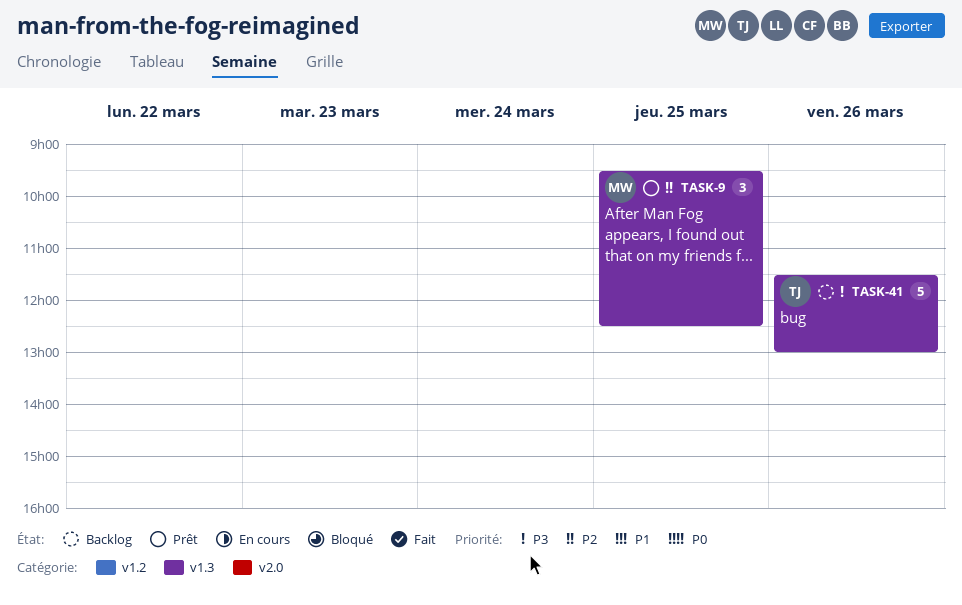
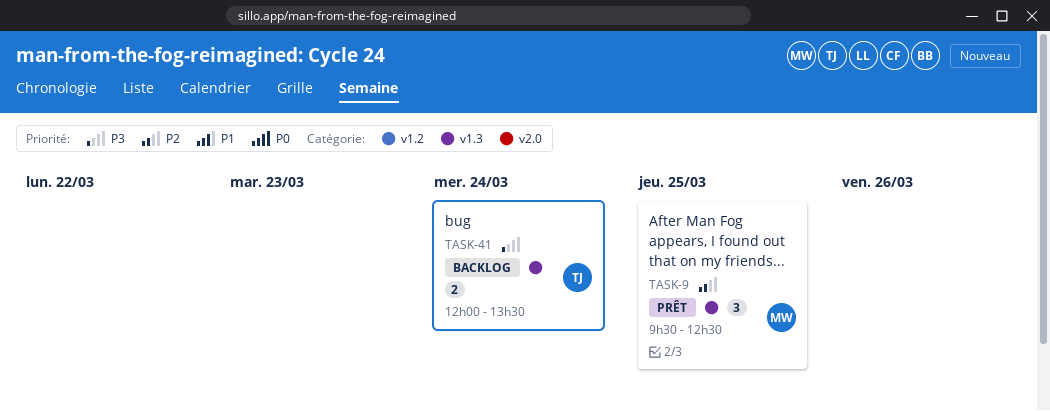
TASK-41, estimate: 5 -> 2
TASK-41, day: Mar 26 -> Mar 24
TASK-41, begins: 11:30 -> 12:00
TASK-41, ends: 13:00 -> 13:30

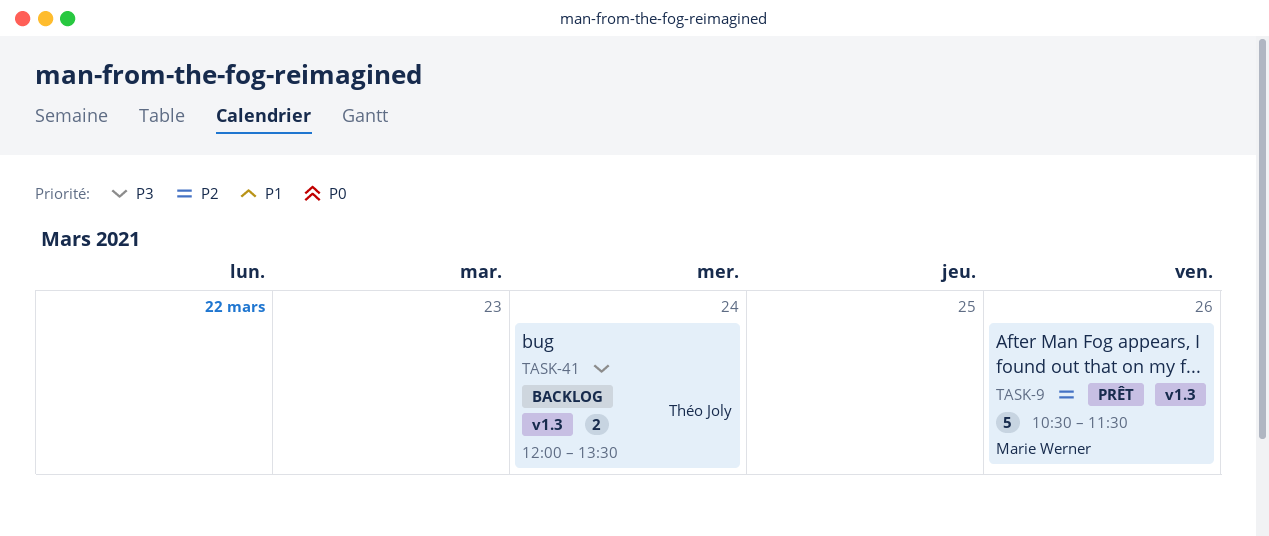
TASK-9, estimate: 3 -> 5
TASK-9, day: Mar 25 -> Mar 26
TASK-9, begins: 09:30 -> 10:30
TASK-9, ends: 12:30 -> 11:30

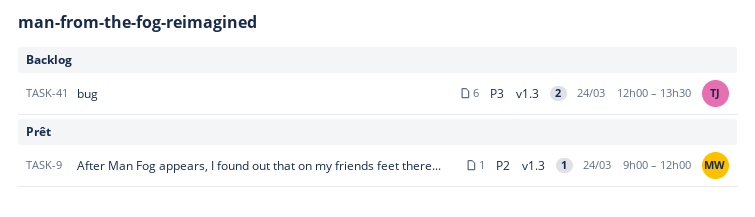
TASK-9, estimate: 5 -> 1
TASK-9, day: Mar 26 -> Mar 24
TASK-9, begins: 10:30 -> 09:00
TASK-9, ends: 11:30 -> 12:00

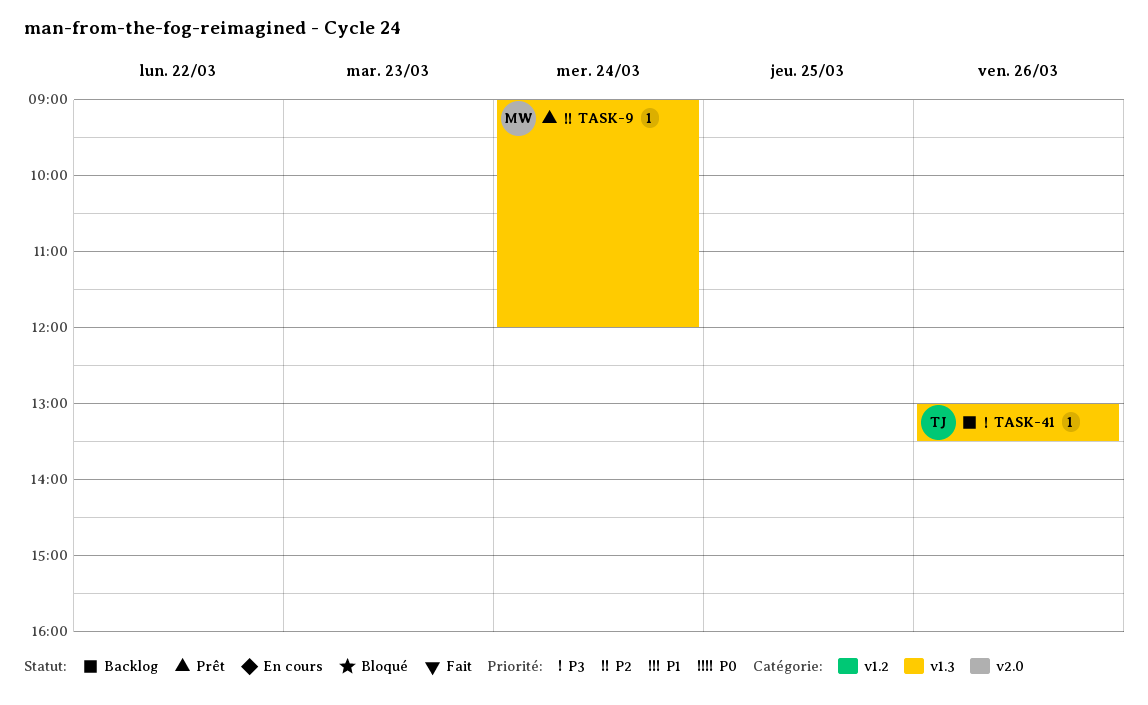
TASK-41, estimate: 2 -> 1
TASK-41, day: Mar 24 -> Mar 26
TASK-41, begins: 12:00 -> 13:00

